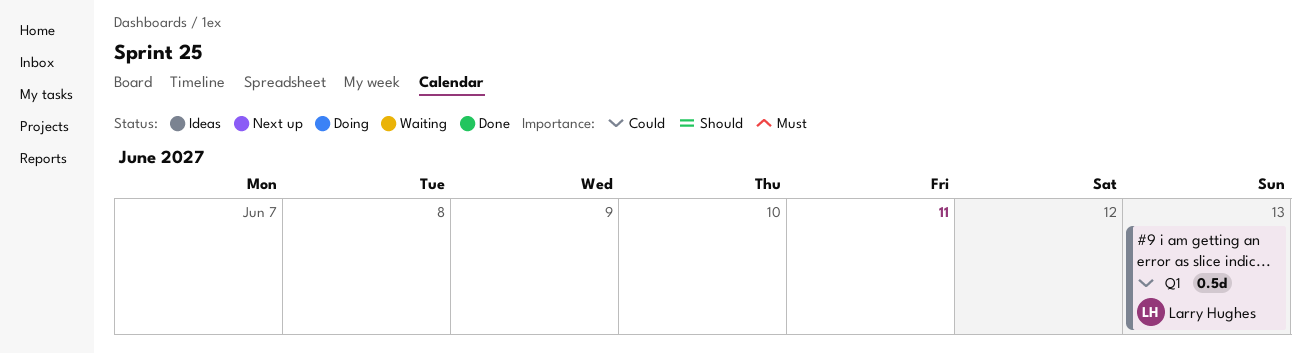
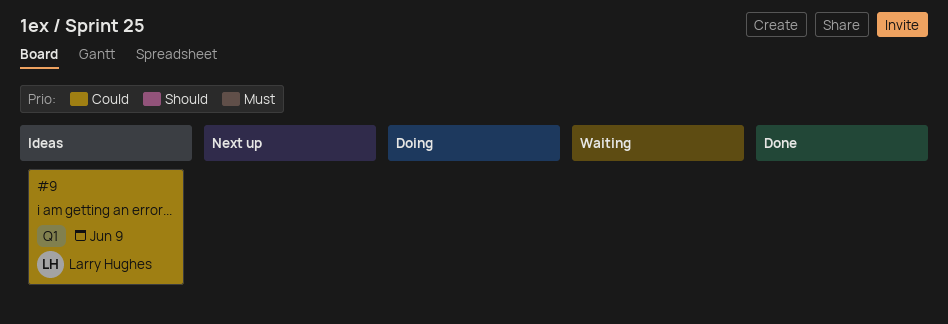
#9, day: Jun 13 -> Jun 9

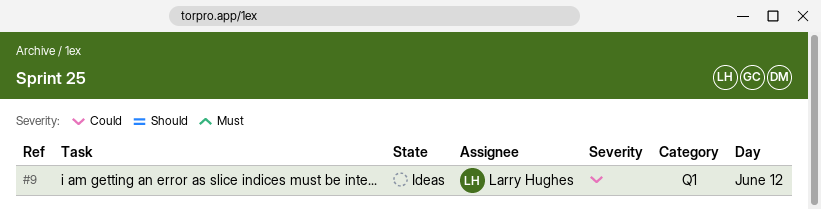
#9, day: Jun 9 -> Jun 12

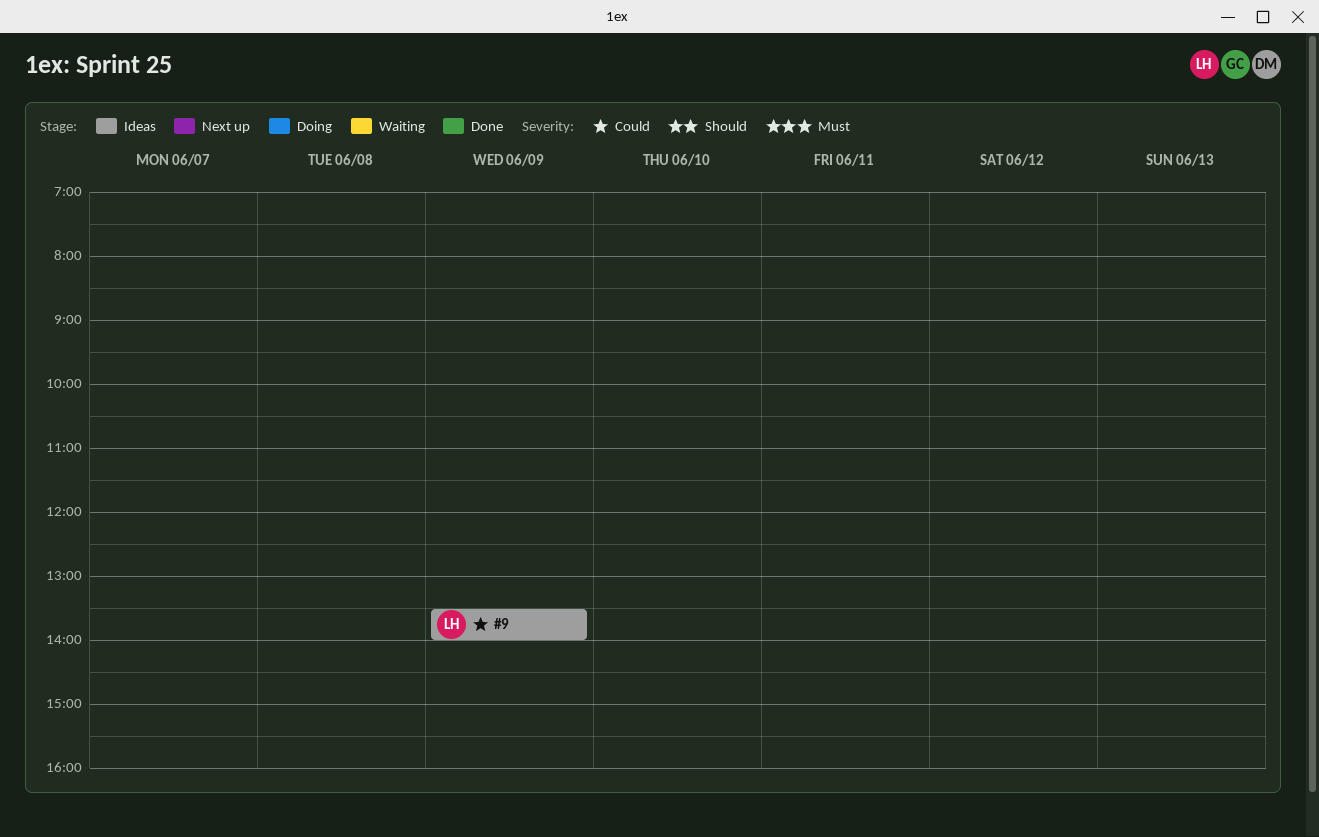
#9, day: Jun 12 -> Jun 9

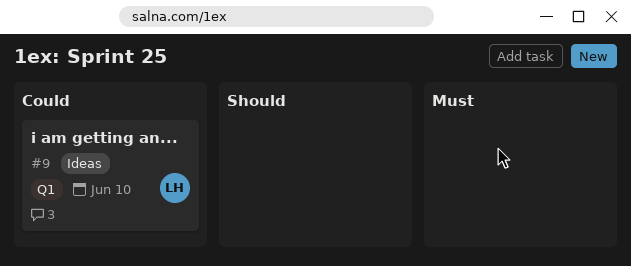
#9, day: Jun 9 -> Jun 10

